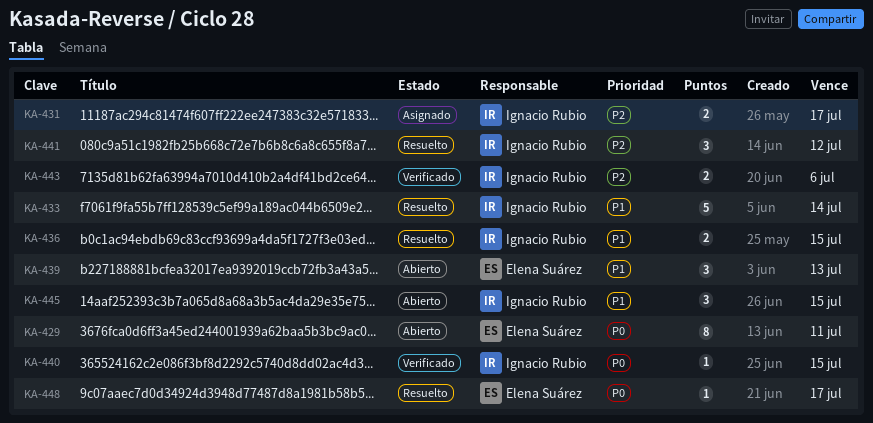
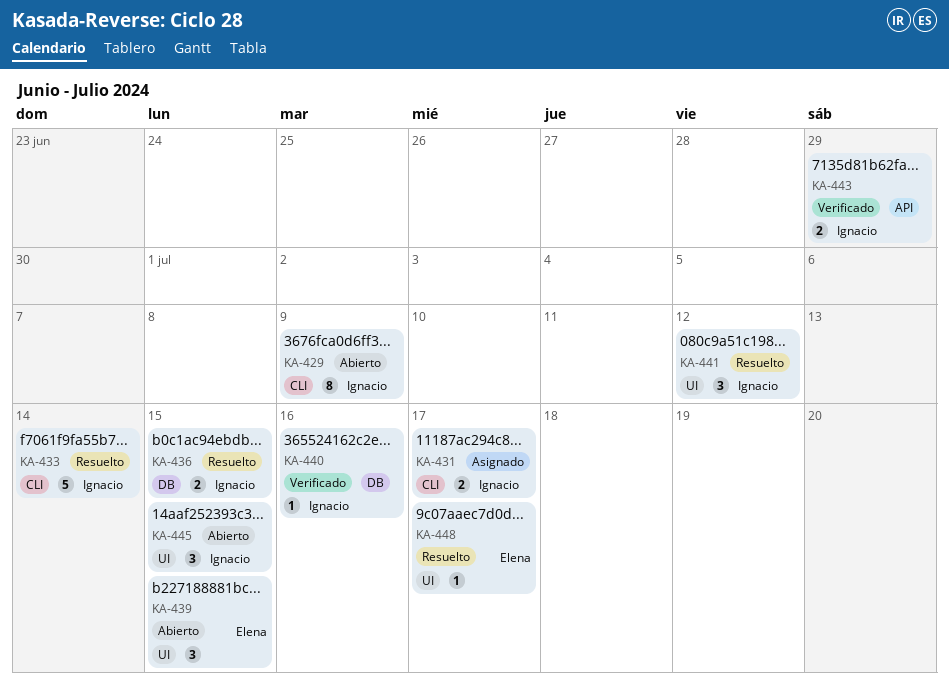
KA-429, owner: Elena Suárez -> Ignacio Rubio
KA-429, due: Jul 11 -> Jul 9
KA-439, due: Jul 13 -> Jul 15
KA-440, due: Jul 15 -> Jul 16
KA-443, due: Jul 6 -> Jun 29

